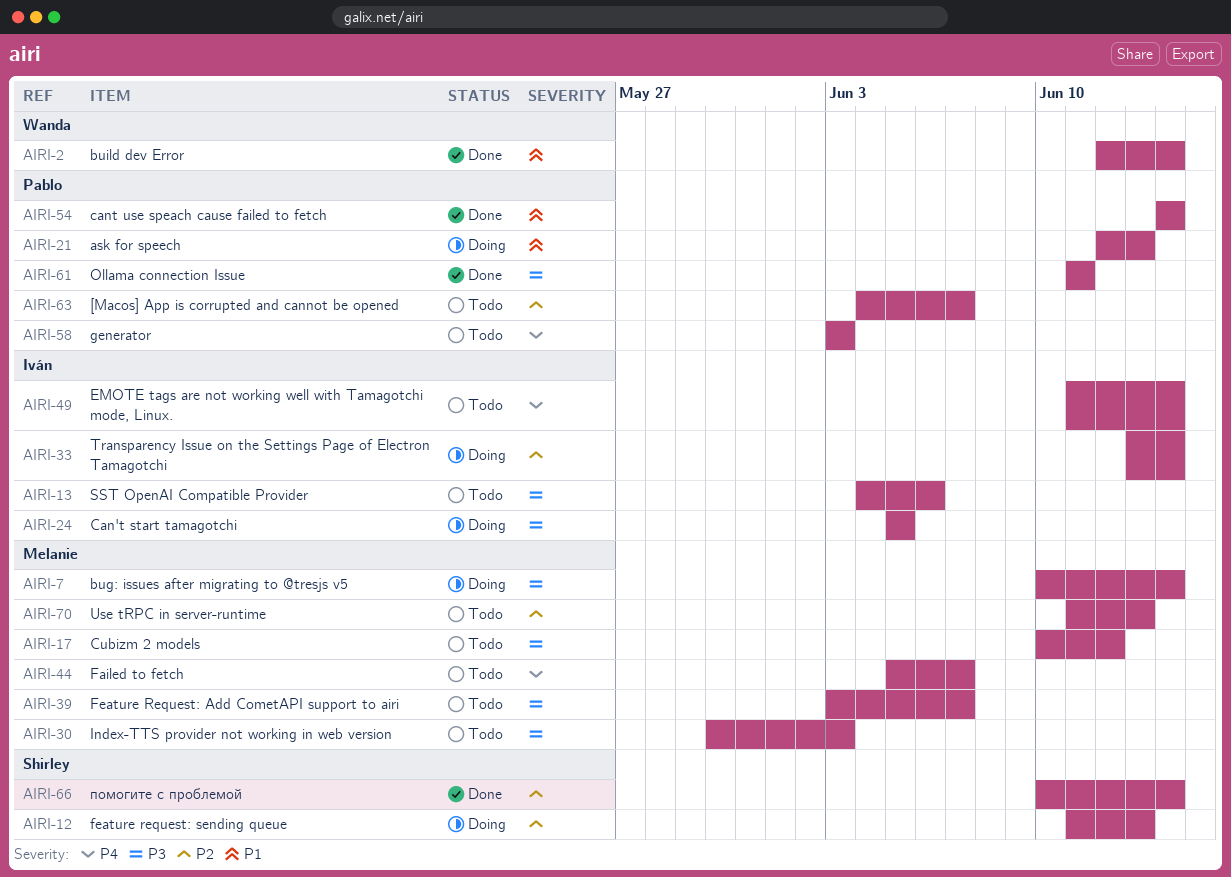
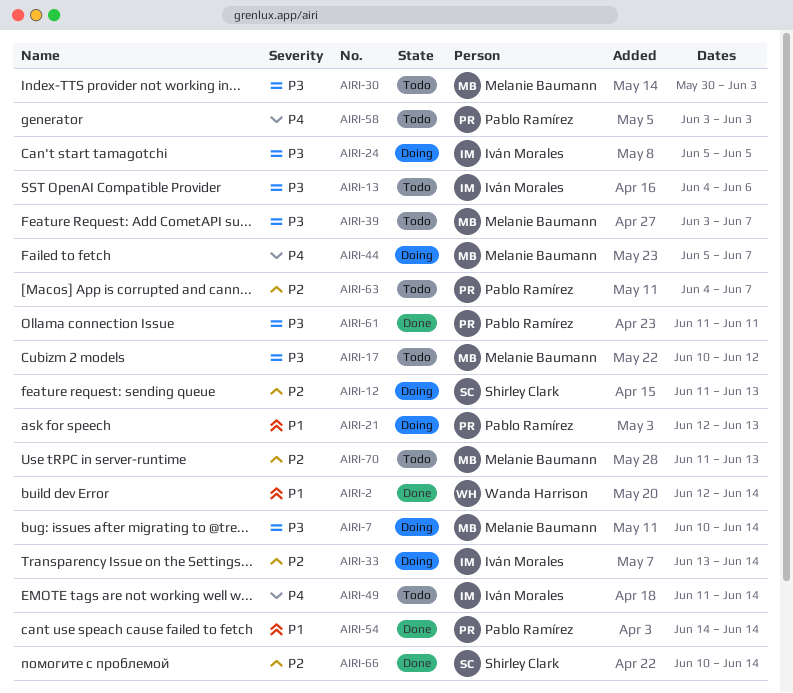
AIRI-44, status: Todo -> Doing

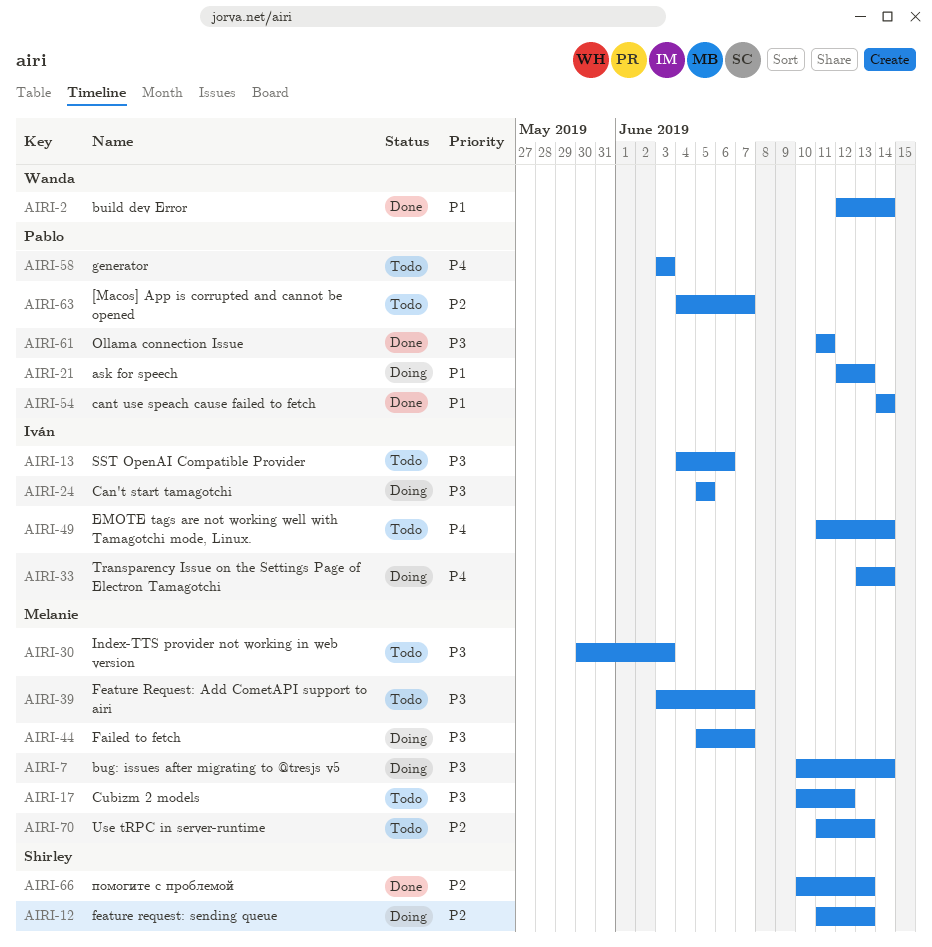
AIRI-33, priority: P2 -> P4
AIRI-44, priority: P4 -> P3
AIRI-66, due: Jun 14 -> Jun 13

